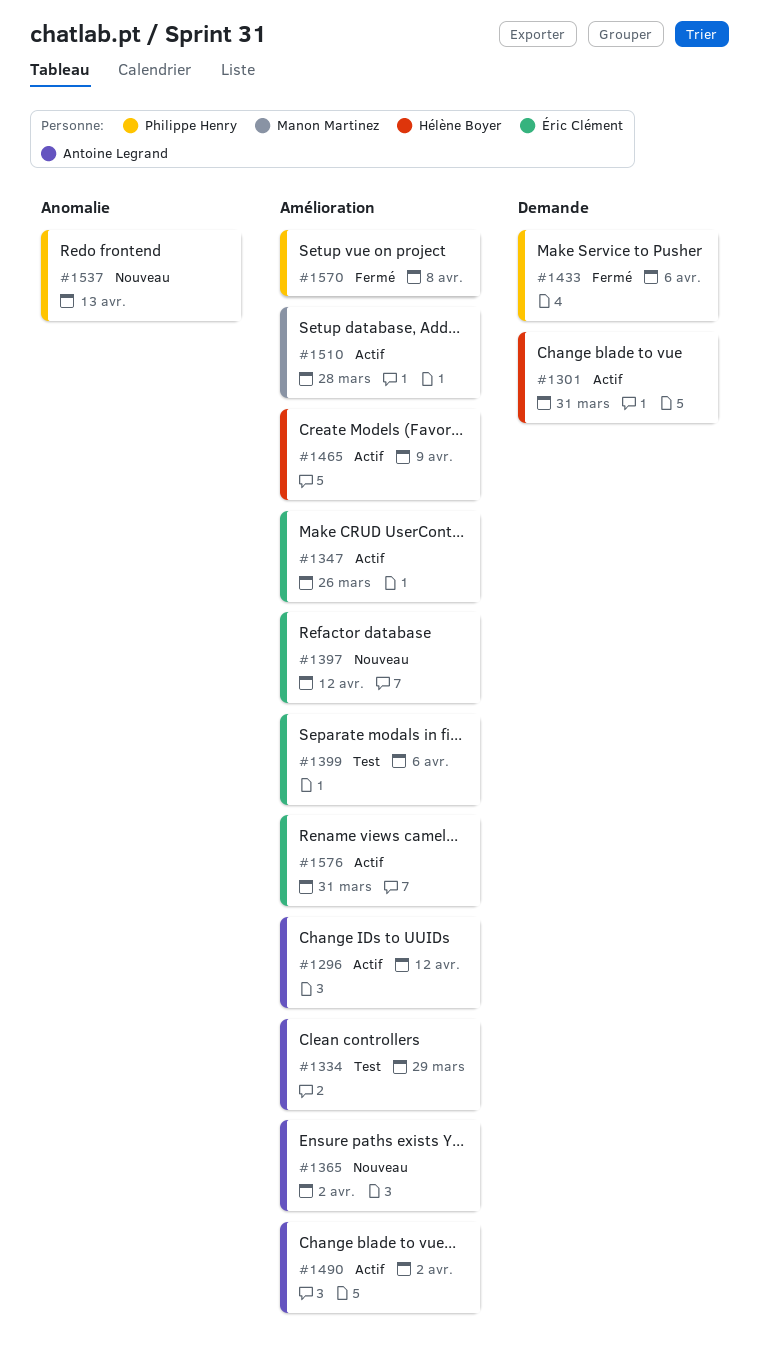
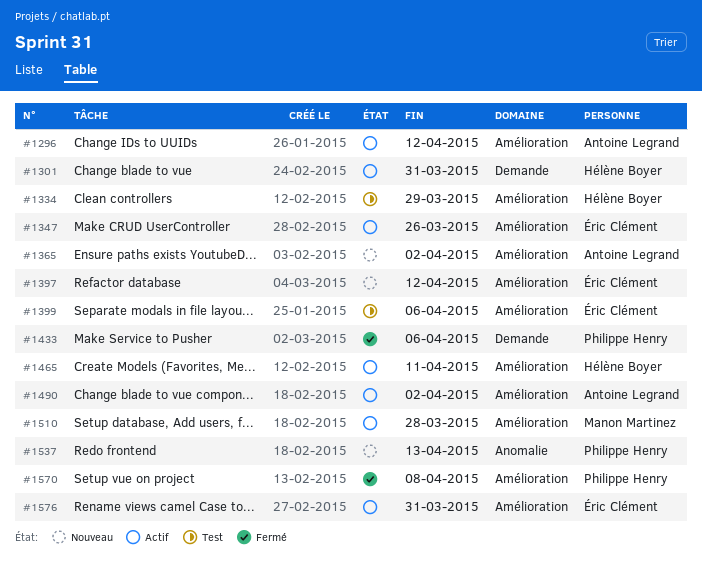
#1334, owner: Antoine Legrand -> Hélène Boyer
#1465, due: Apr 9 -> Apr 11

